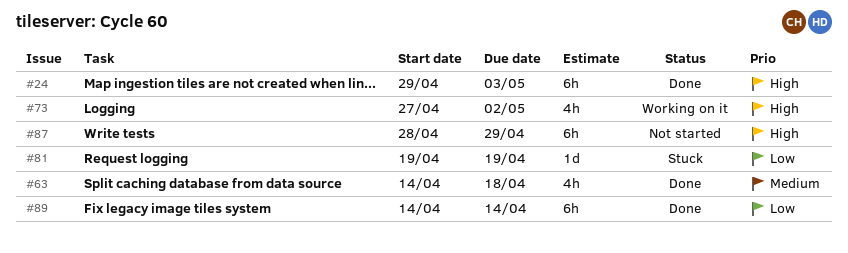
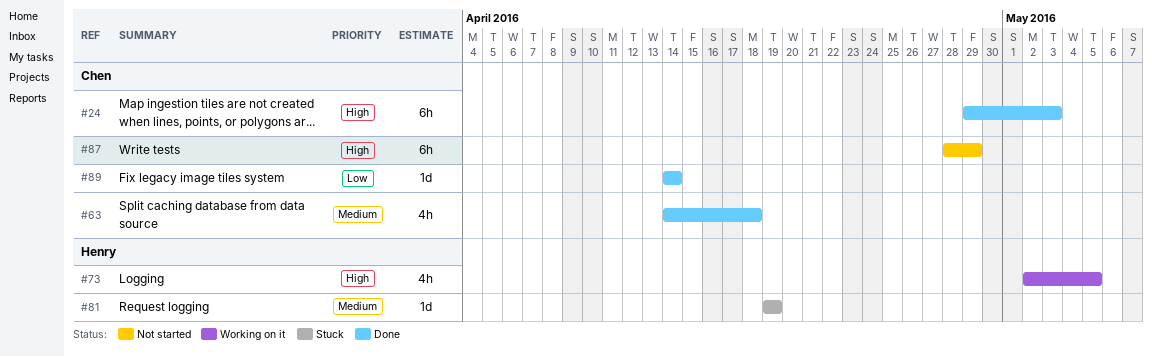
#73, start: Apr 27 -> May 2
#73, due: May 2 -> May 5
#81, priority: Low -> Medium
#89, estimate: 6h -> 1d

